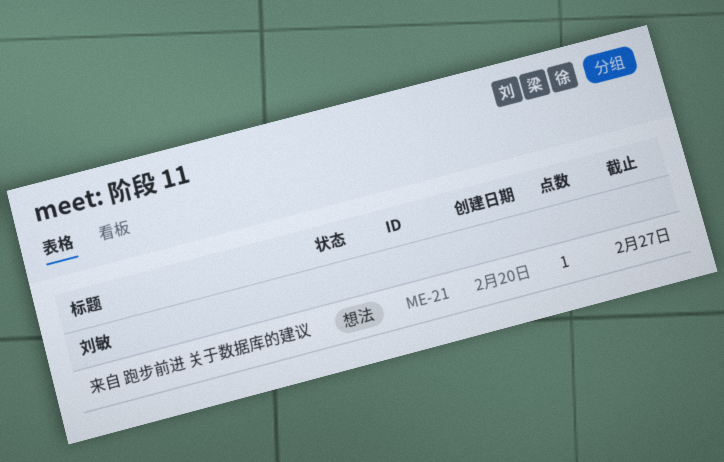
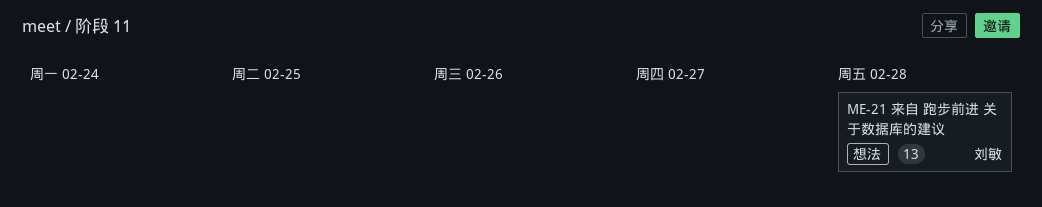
ME-21, estimate: 1 -> 13
ME-21, due: Feb 27 -> Feb 28

